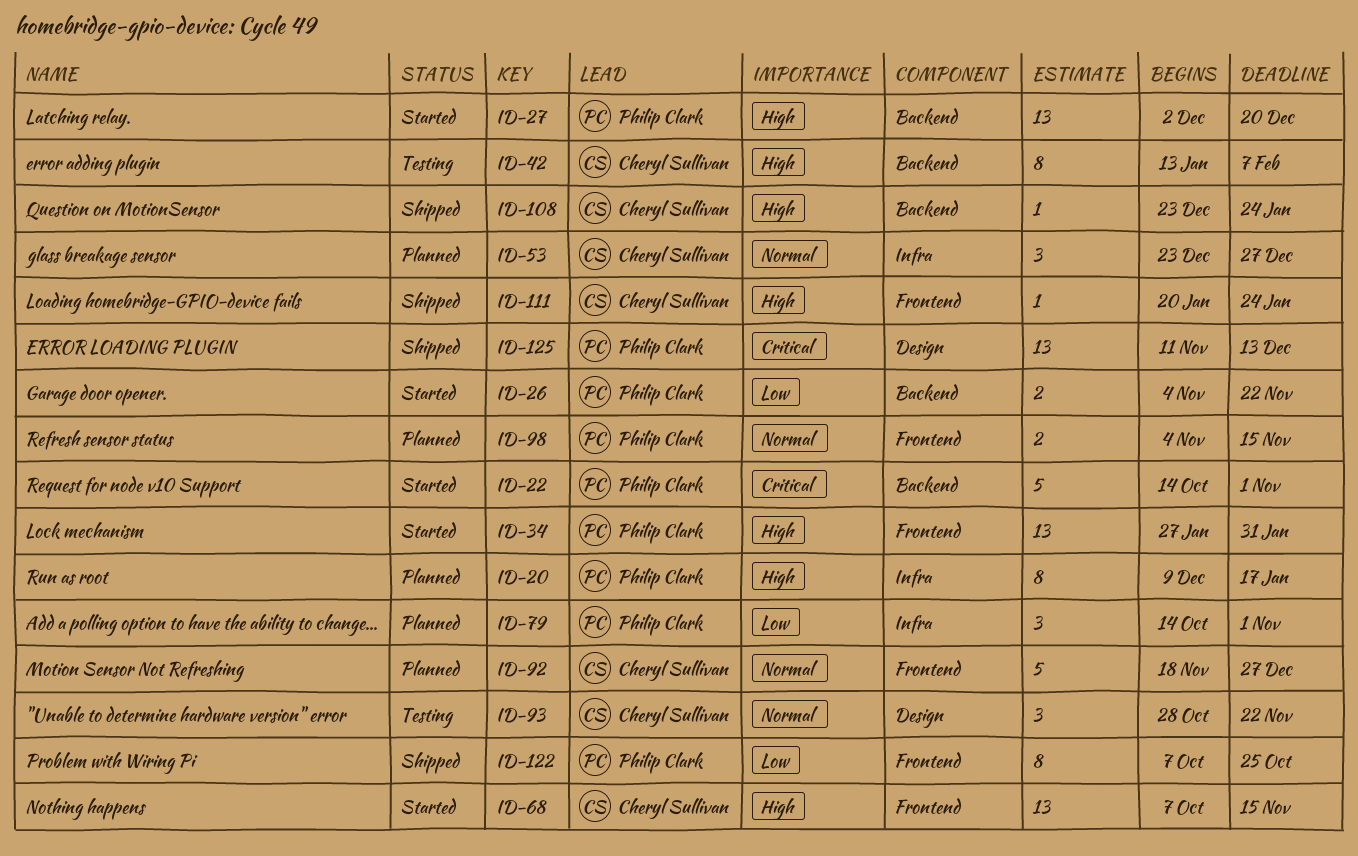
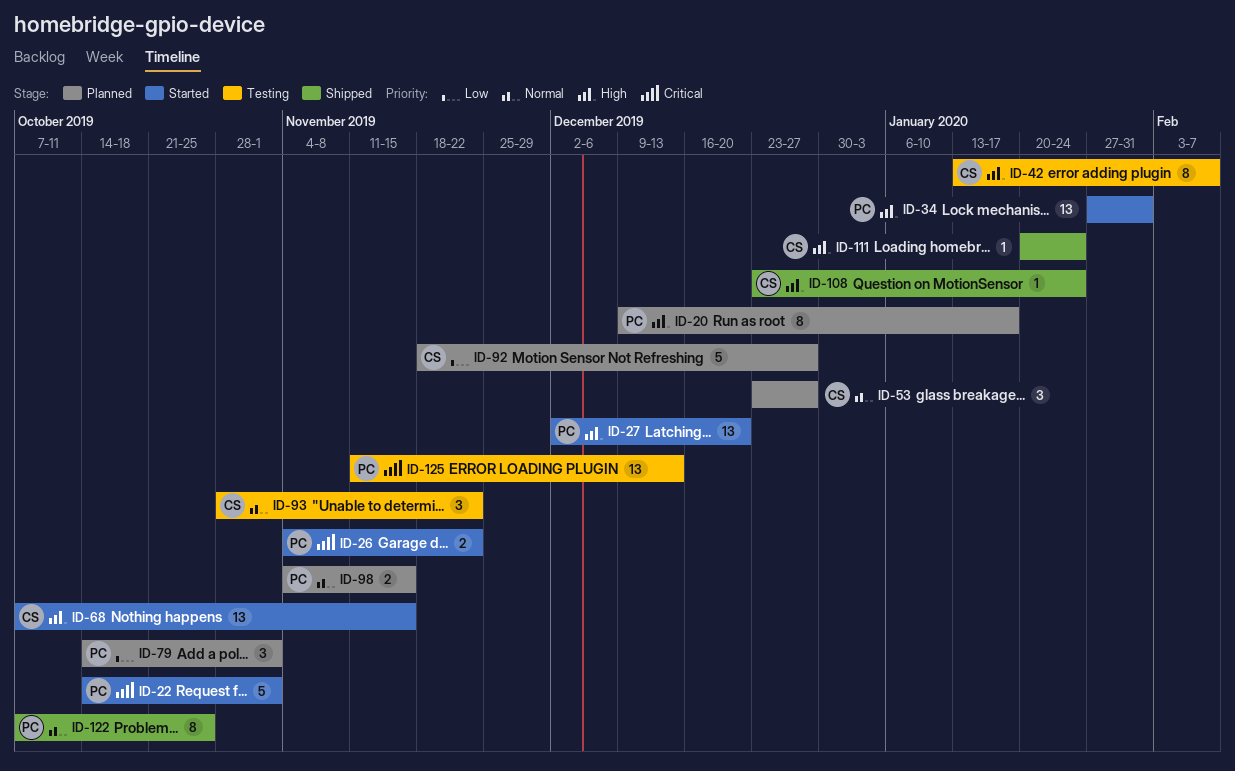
ID-26, priority: Low -> Critical
ID-92, priority: Normal -> Low
ID-122, priority: Low -> Normal
ID-125, status: Shipped -> Testing

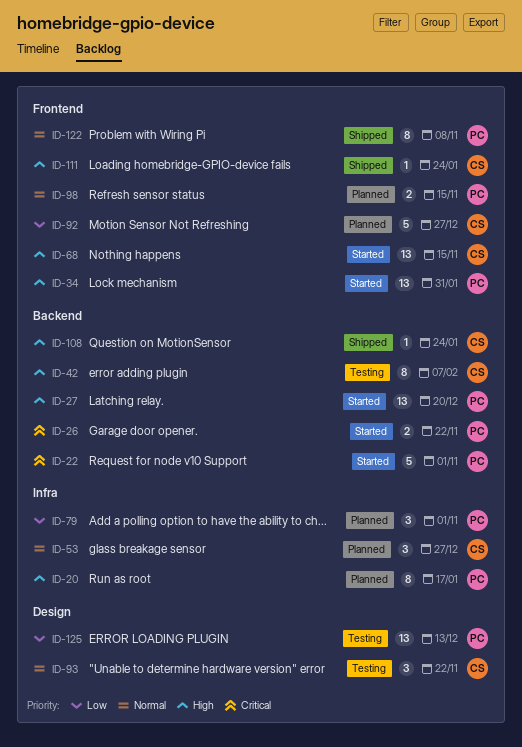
ID-122, due: Oct 25 -> Nov 8
ID-125, priority: Critical -> Low

